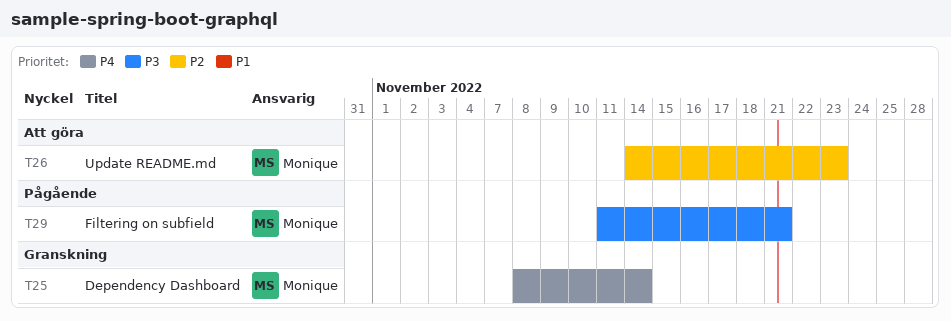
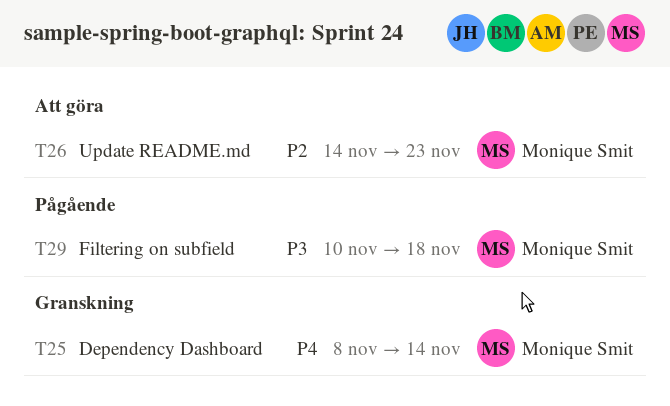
T29, start: Nov 11 -> Nov 10
T29, due: Nov 21 -> Nov 18

